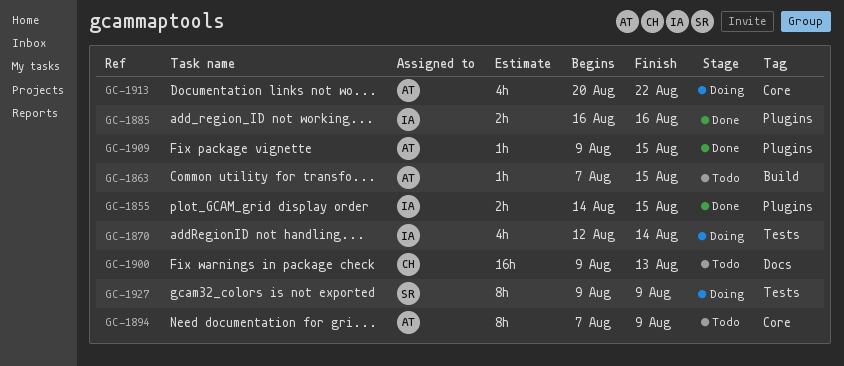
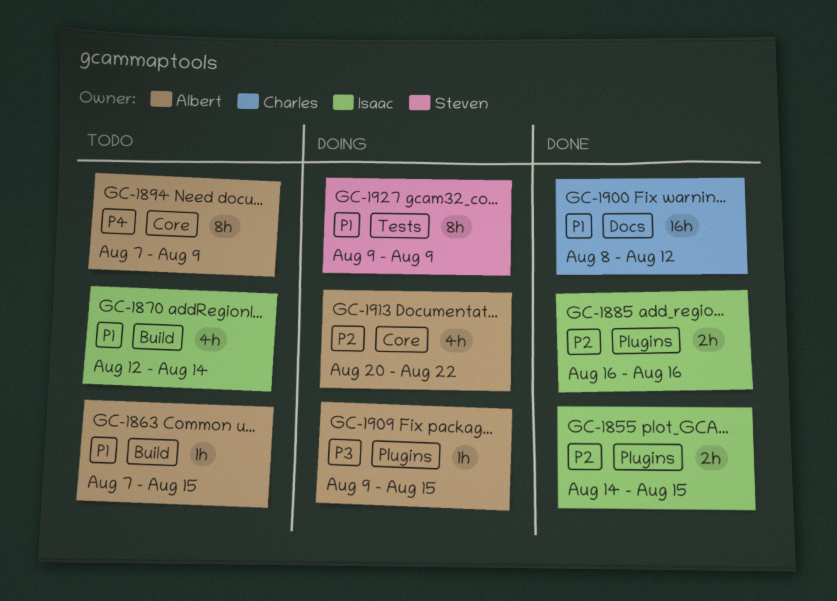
GC-1870, status: Doing -> Todo
GC-1870, label: Tests -> Build
GC-1900, status: Todo -> Done
GC-1900, start: Aug 9 -> Aug 8
GC-1900, due: Aug 13 -> Aug 12
GC-1909, status: Done -> Doing

